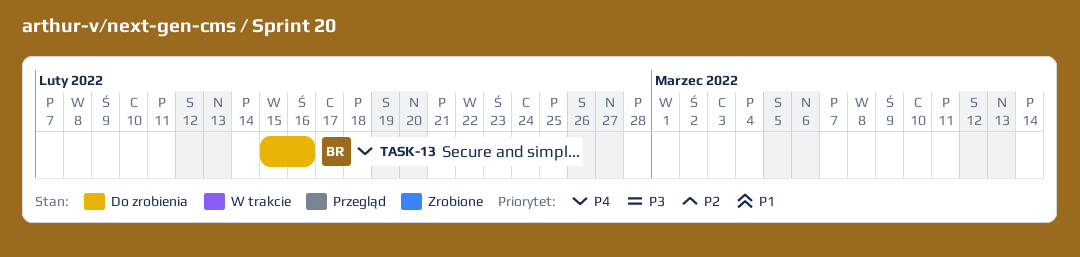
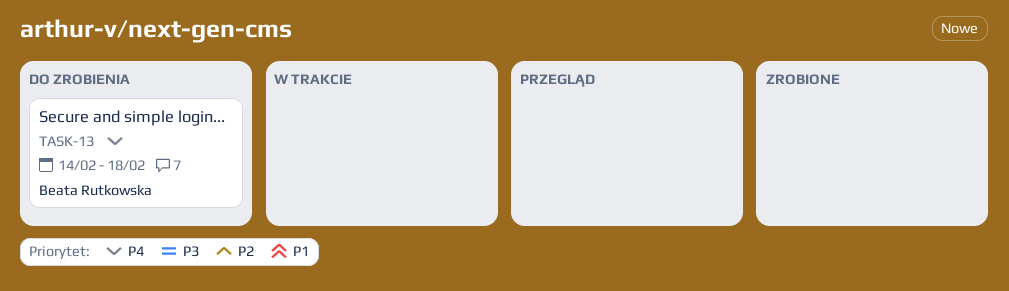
TASK-13, start: Feb 15 -> Feb 14
TASK-13, due: Feb 16 -> Feb 18

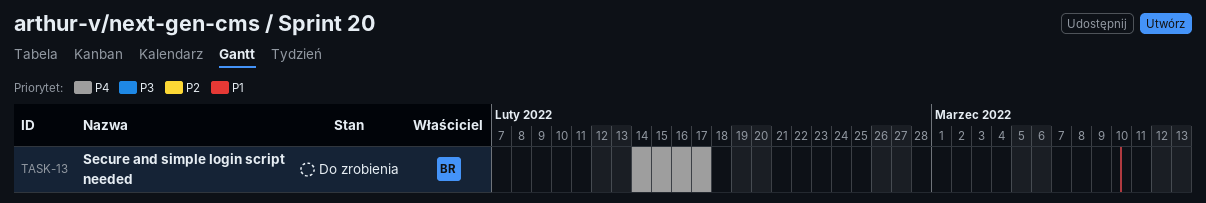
TASK-13, due: Feb 18 -> Feb 17

